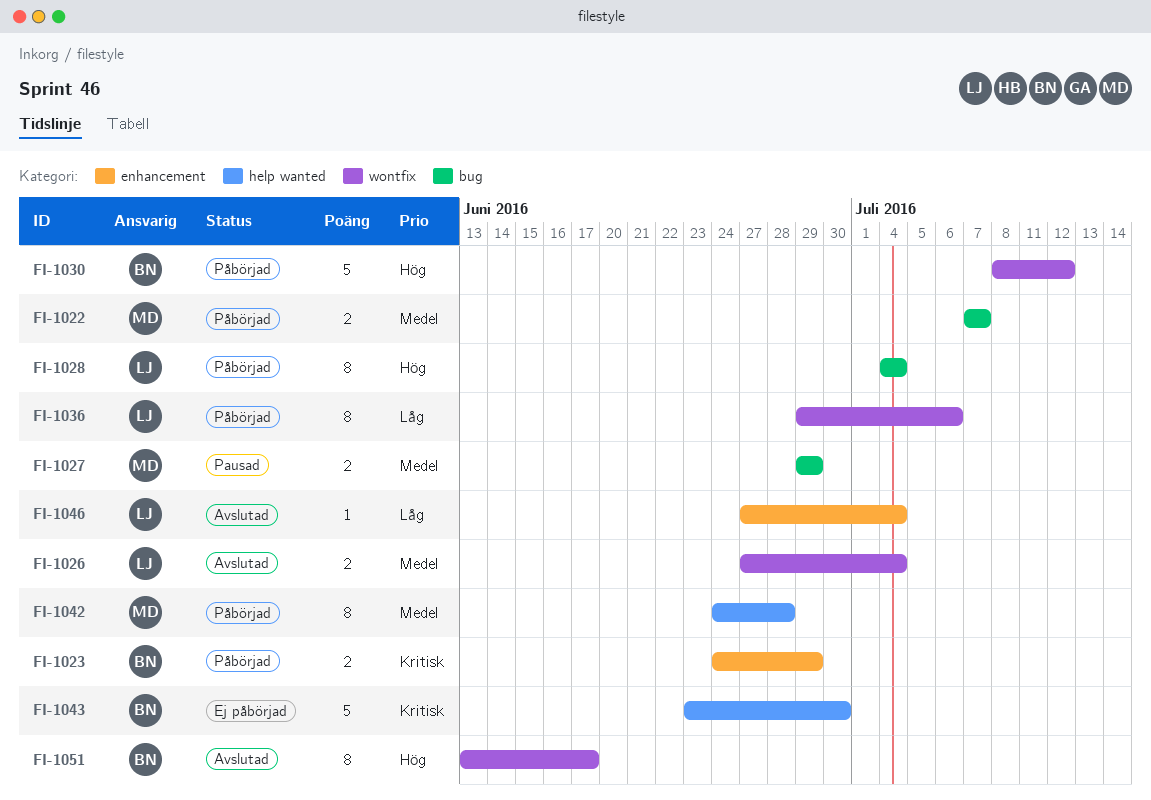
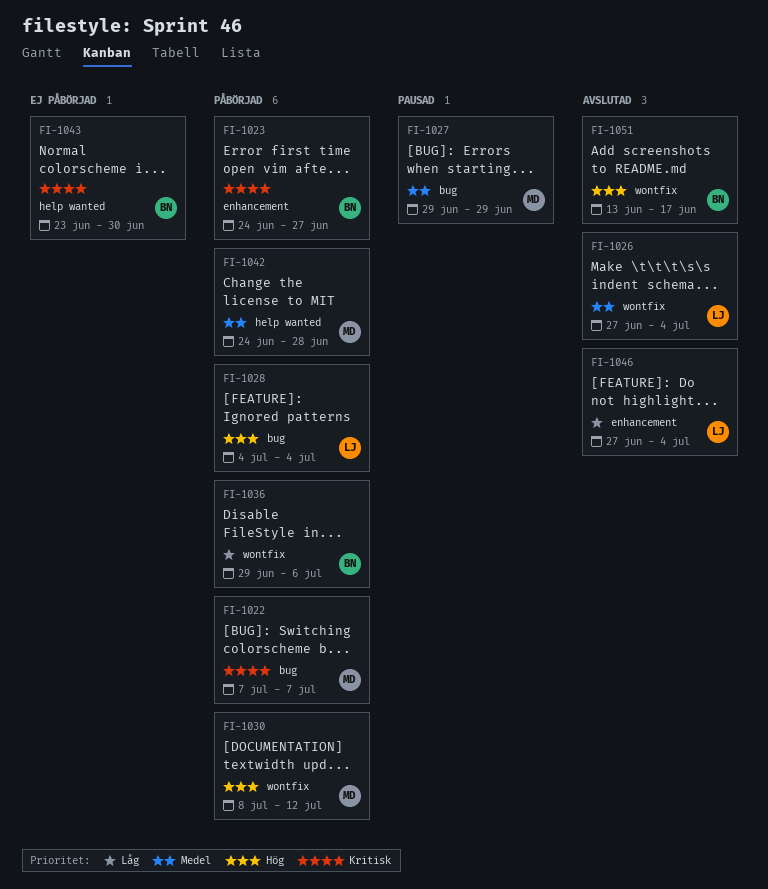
FI-1022, priority: Medel -> Kritisk
FI-1023, due: Jun 29 -> Jun 27
FI-1030, owner: BN -> MD
FI-1036, owner: LJ -> BN

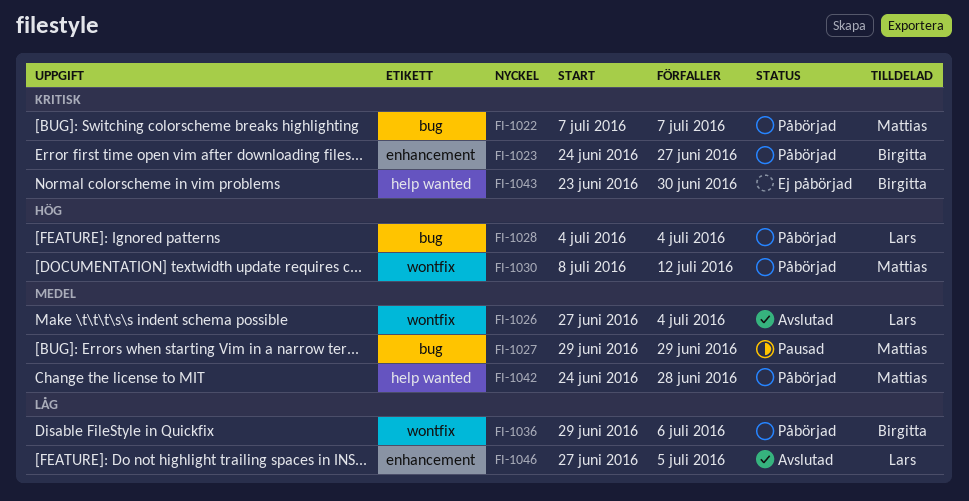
FI-1046, due: Jul 4 -> Jul 5
FI-1051: present -> none

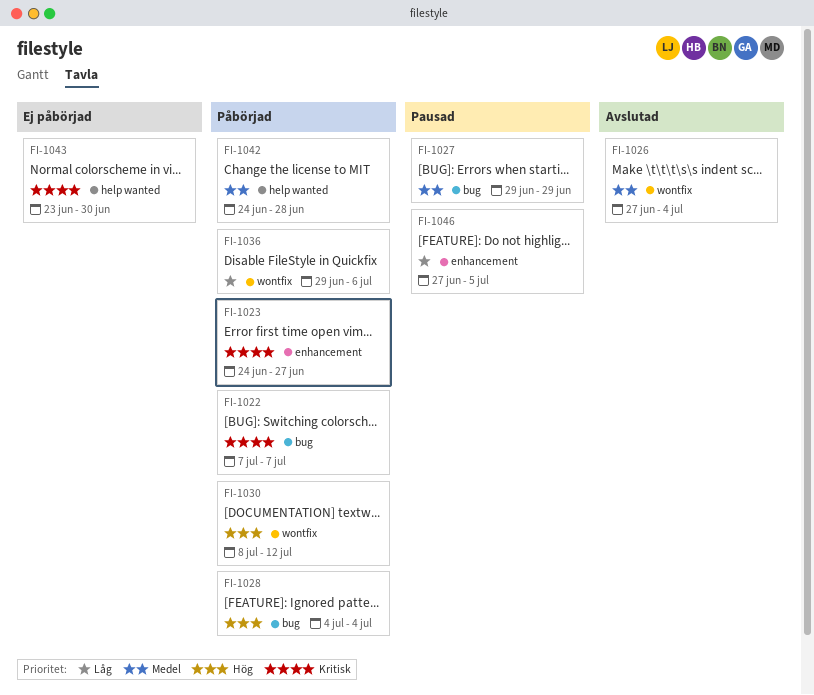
FI-1046, status: Avslutad -> Pausad

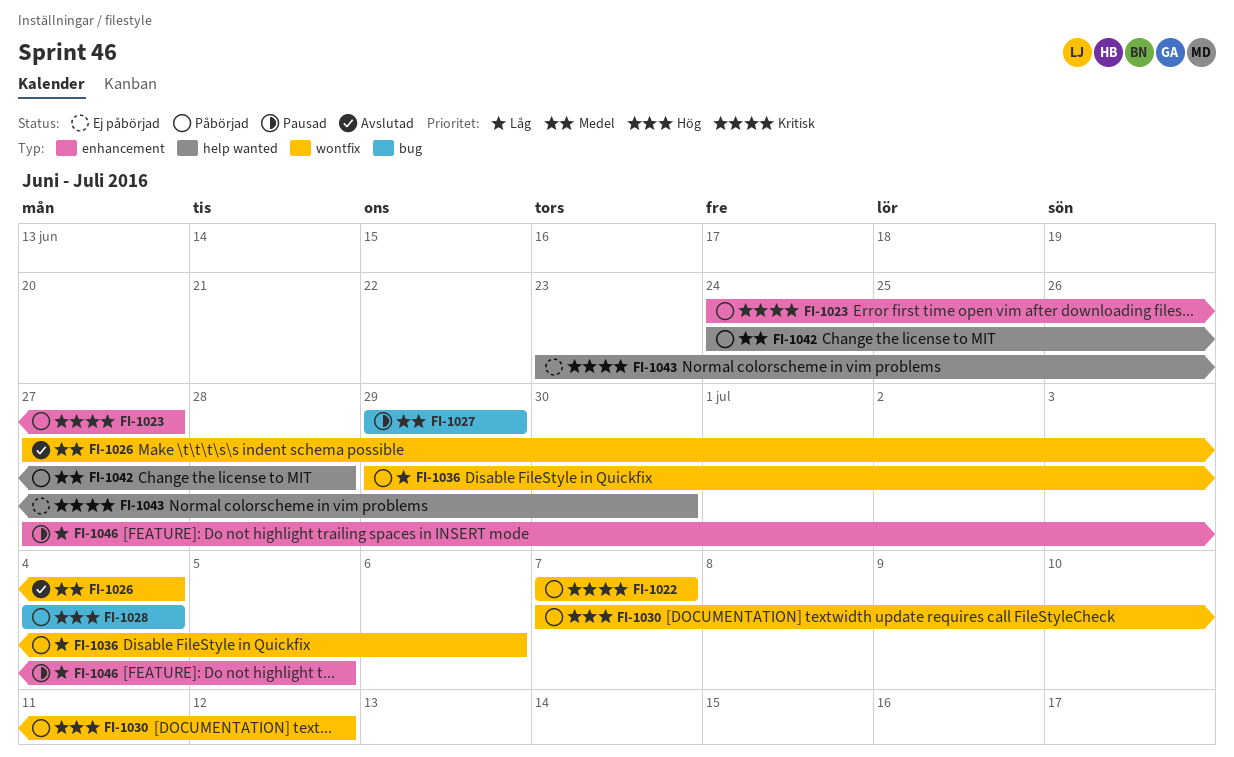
FI-1022, label: bug -> wontfix
FI-1030, start: Jul 8 -> Jul 7

